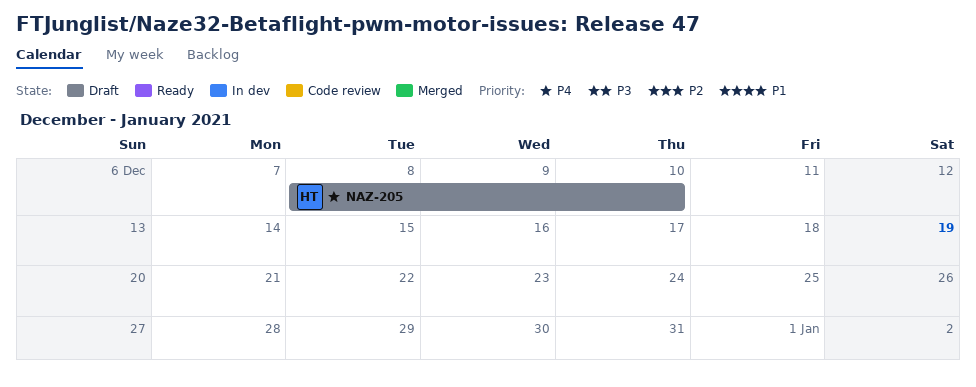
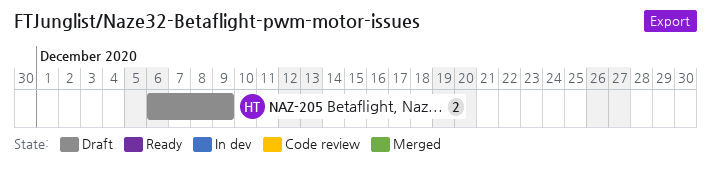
NAZ-205, start: Dec 8 -> Dec 6
NAZ-205, due: Dec 10 -> Dec 9

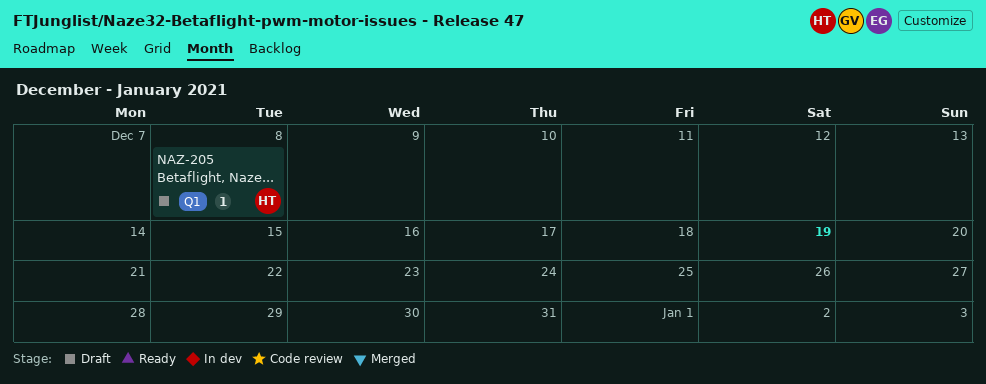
NAZ-205, estimate: 2 -> 1
NAZ-205, due: Dec 9 -> Dec 8

